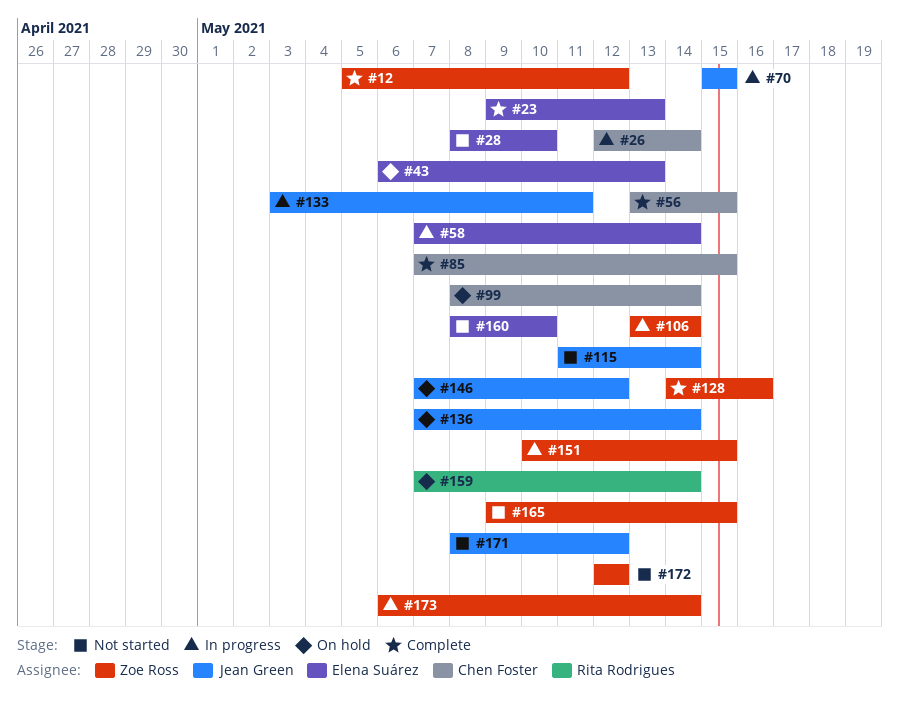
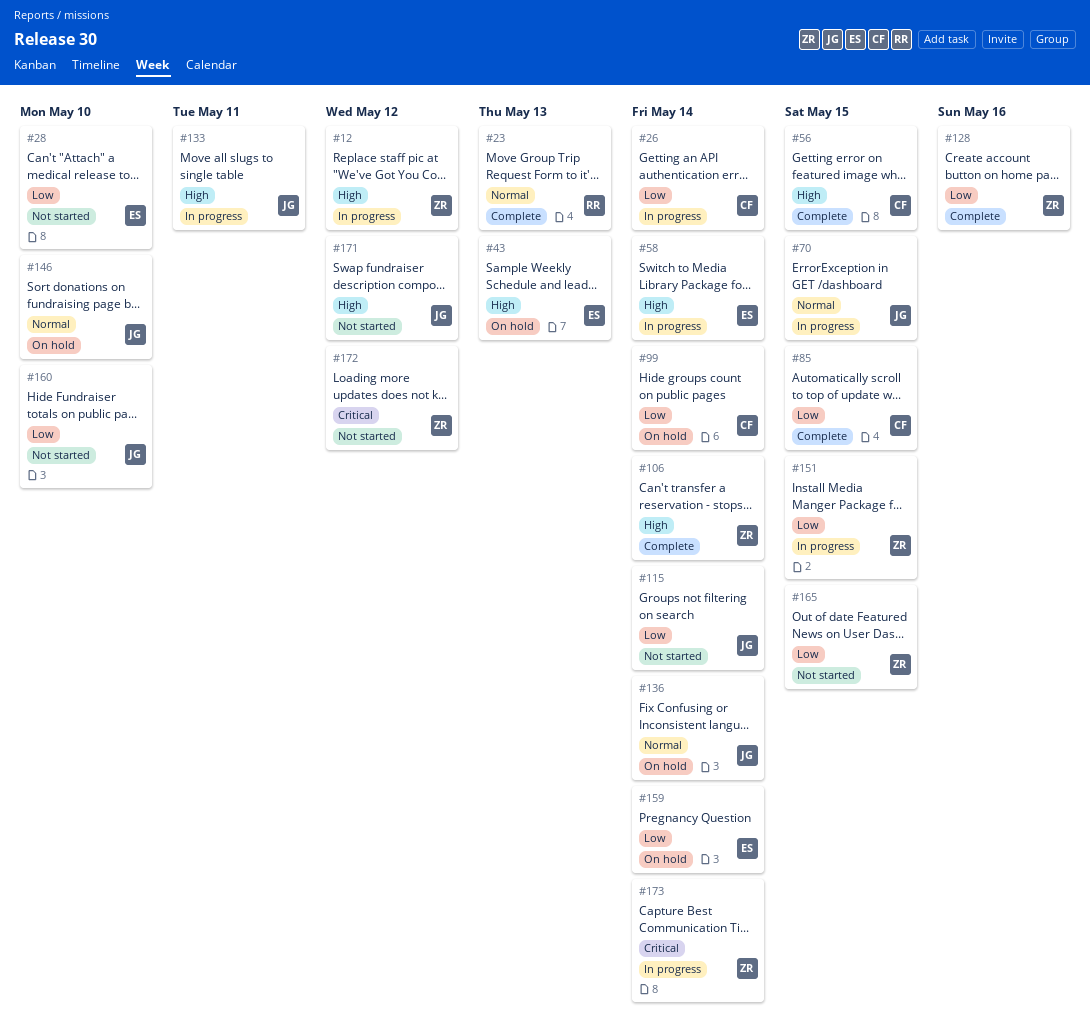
#12, status: Complete -> In progress
#23, owner: Elena Suárez -> Rita Rodrigues
#106, status: In progress -> Complete
#146, due: May 12 -> May 10
#159, owner: Rita Rodrigues -> Elena Suárez
#160, owner: Elena Suárez -> Jean Green

